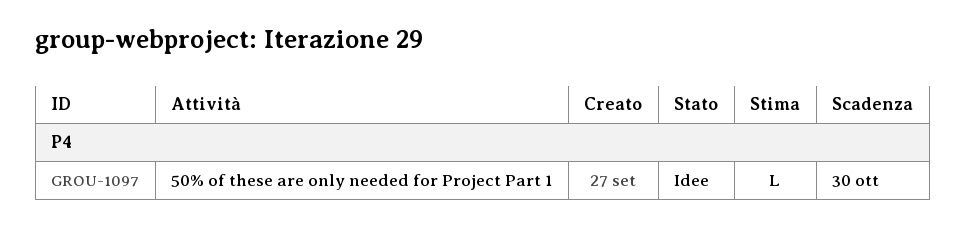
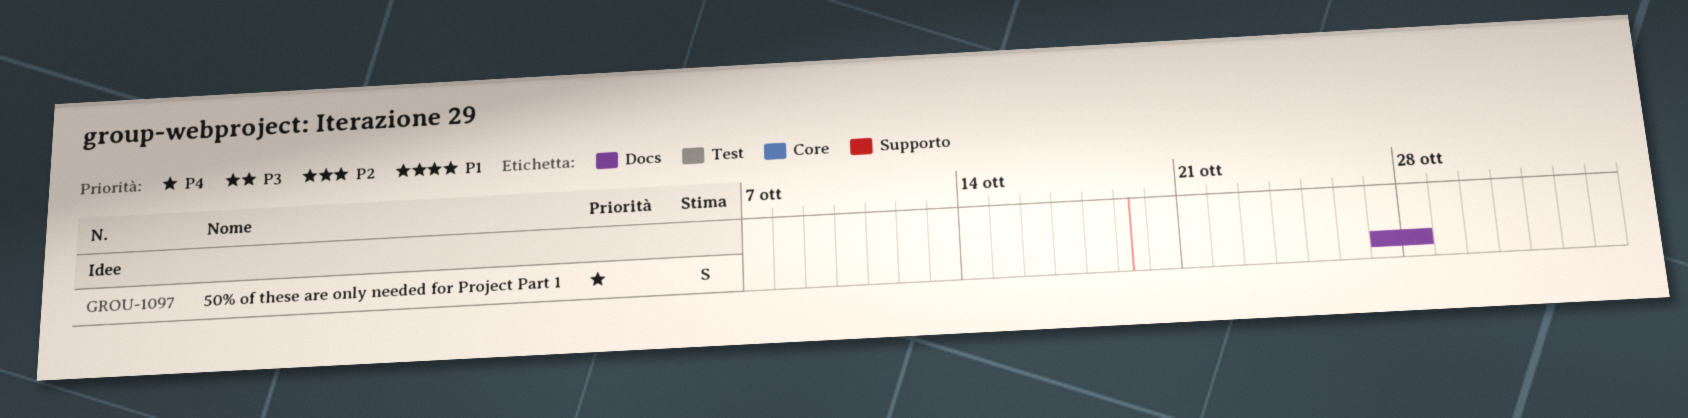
GROU-1097, estimate: L -> S
GROU-1097, due: Oct 30 -> Oct 28

